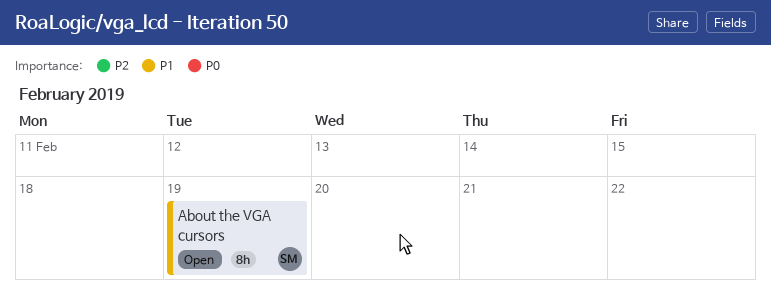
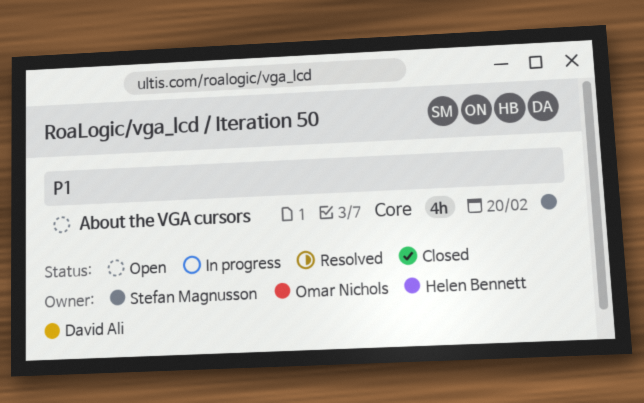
About the VGA cursors, estimate: 8h -> 4h
About the VGA cursors, due: Feb 19 -> Feb 20

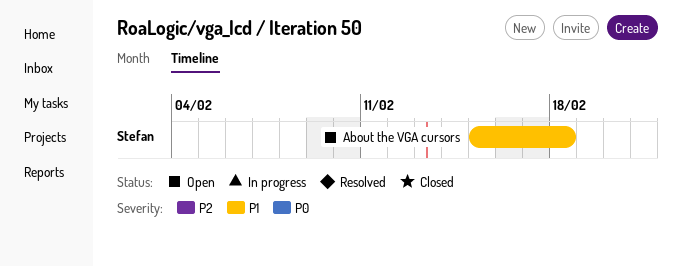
About the VGA cursors, due: Feb 20 -> Feb 18

